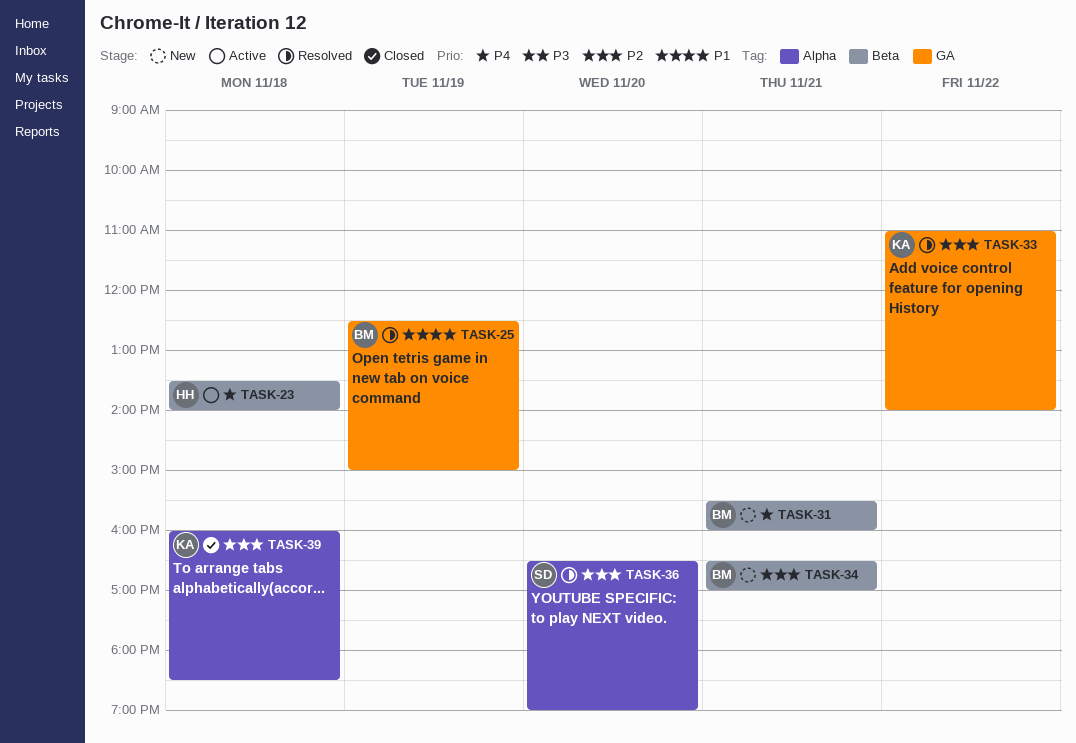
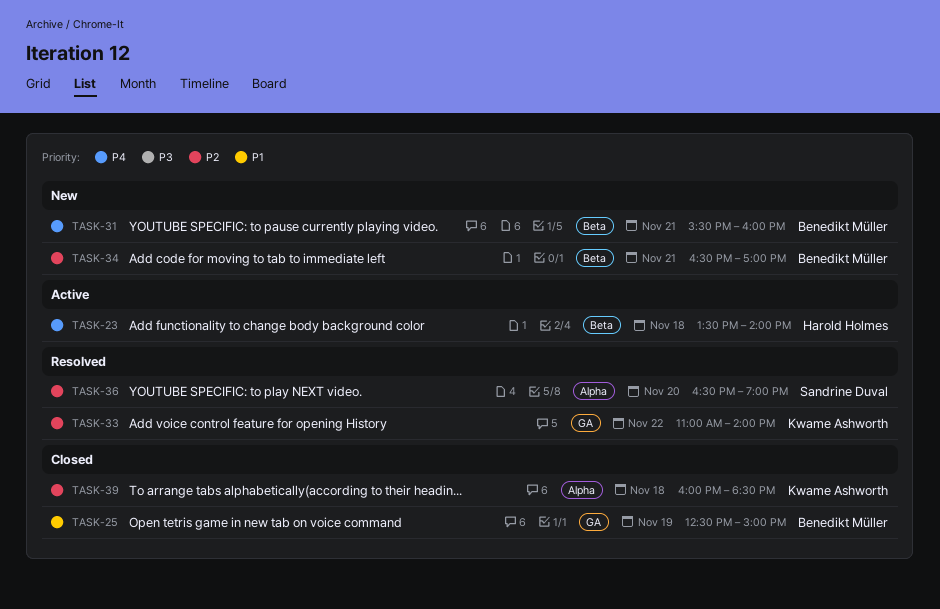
TASK-25, status: Resolved -> Closed

